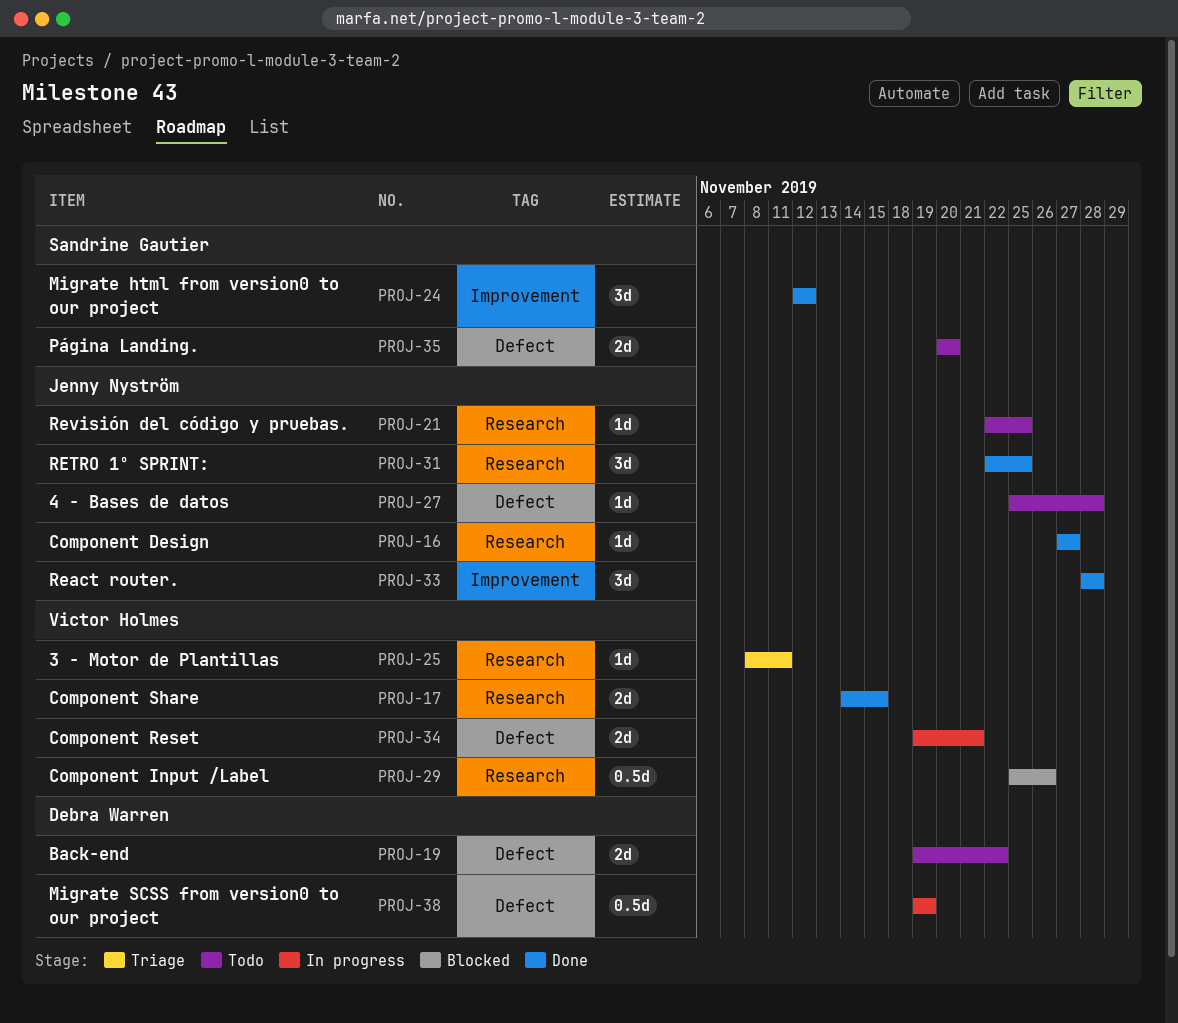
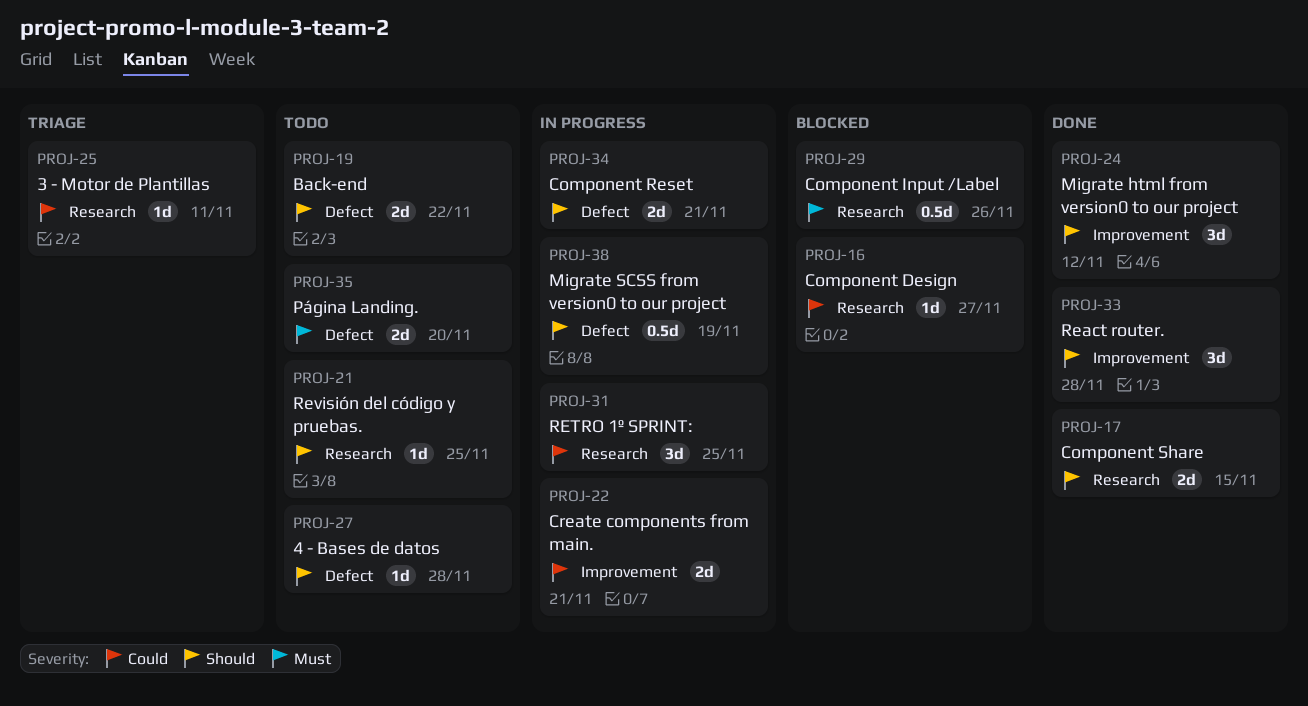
PROJ-16, status: Done -> Blocked
PROJ-22: none -> present
PROJ-31, status: Done -> In progress

